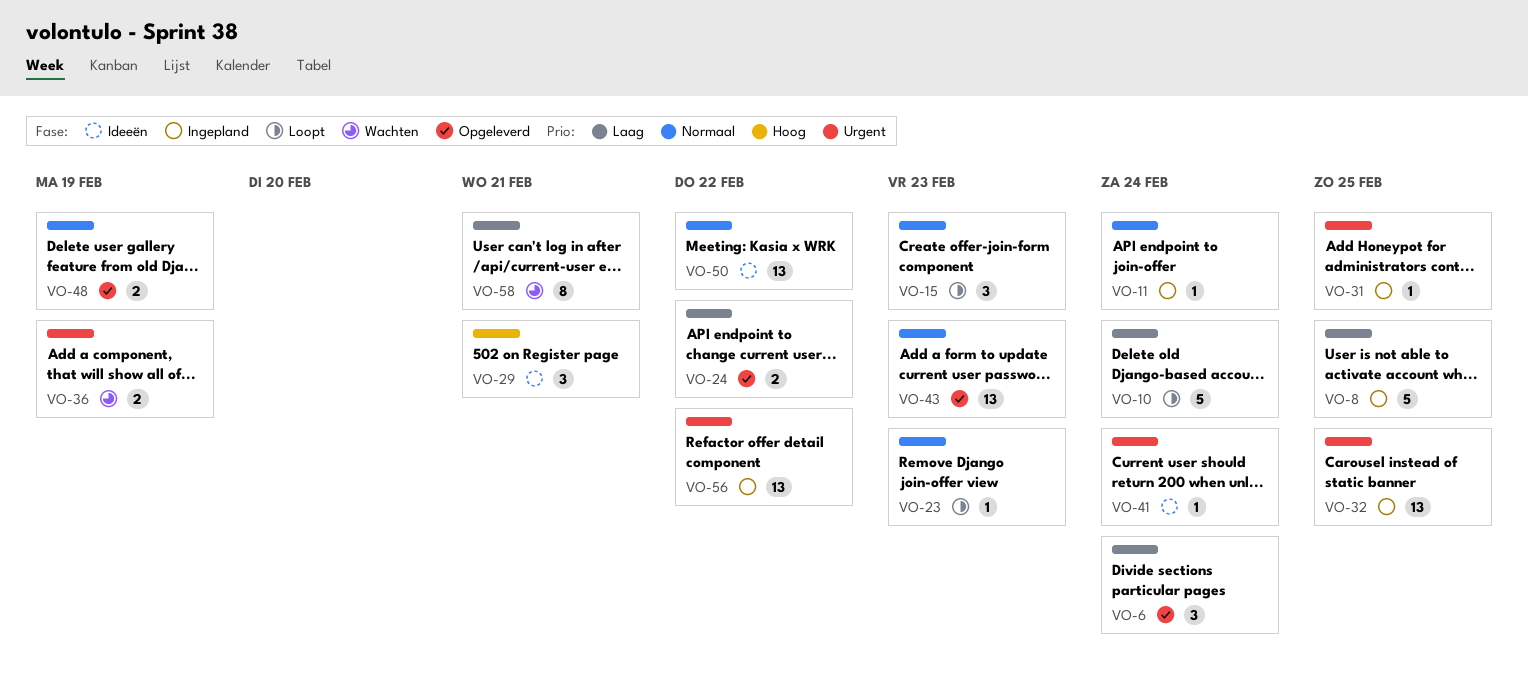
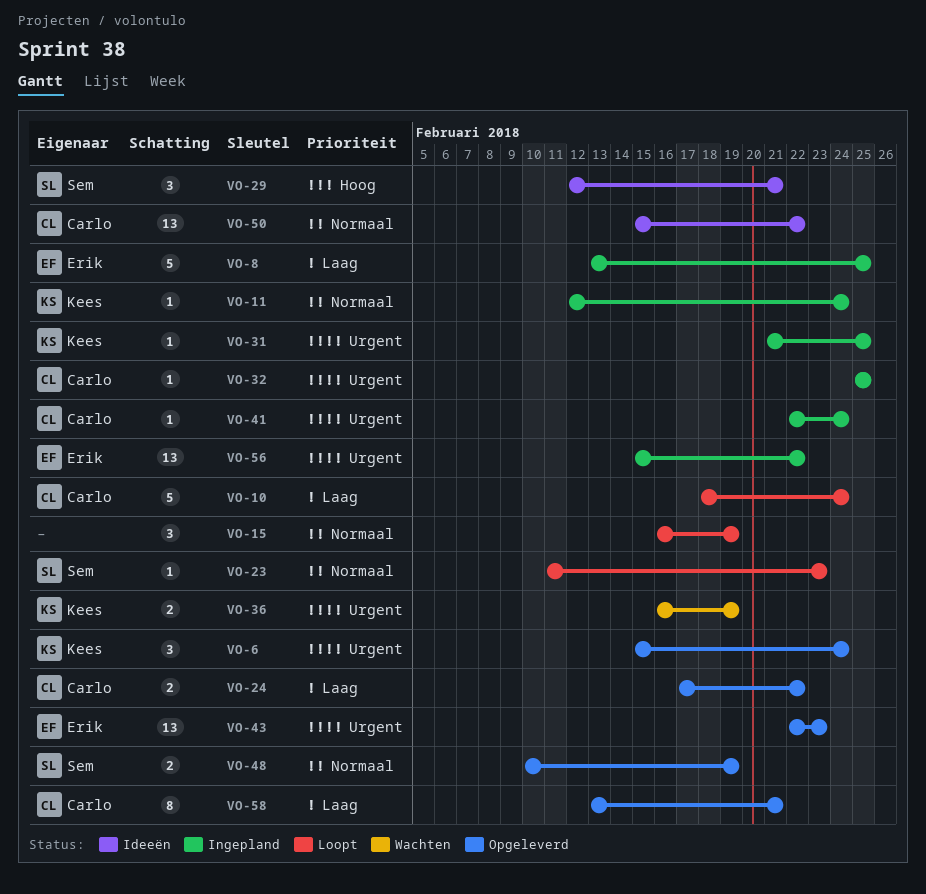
VO-6, priority: Laag -> Urgent
VO-15, due: Feb 23 -> Feb 19
VO-32, estimate: 13 -> 1
VO-41, status: Ideeën -> Ingepland
VO-43, priority: Normaal -> Urgent
VO-58, status: Wachten -> Opgeleverd

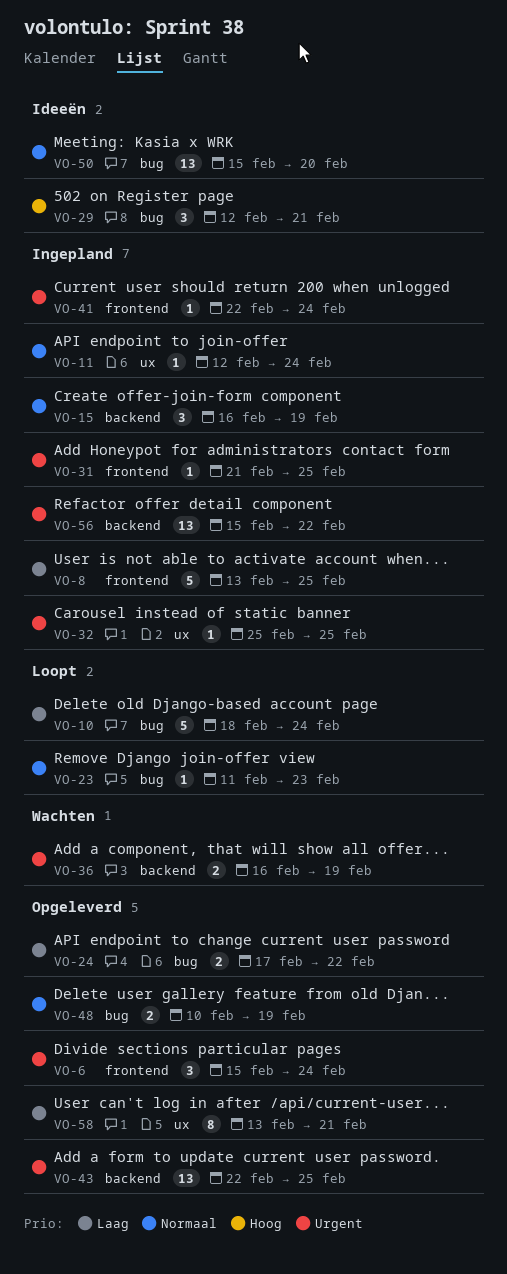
VO-15, status: Loopt -> Ingepland
VO-43, due: Feb 23 -> Feb 25
VO-50, due: Feb 22 -> Feb 20

